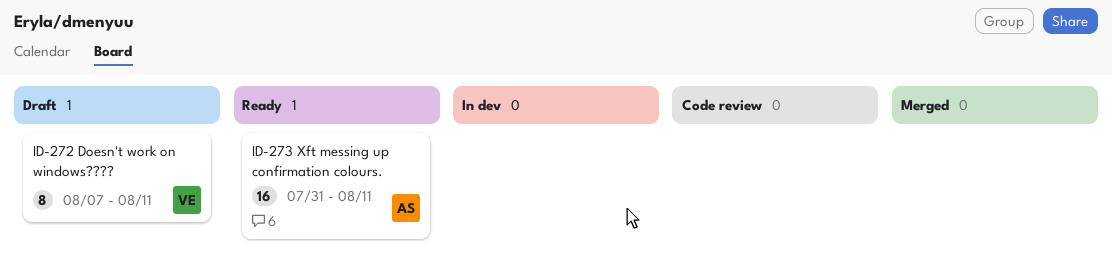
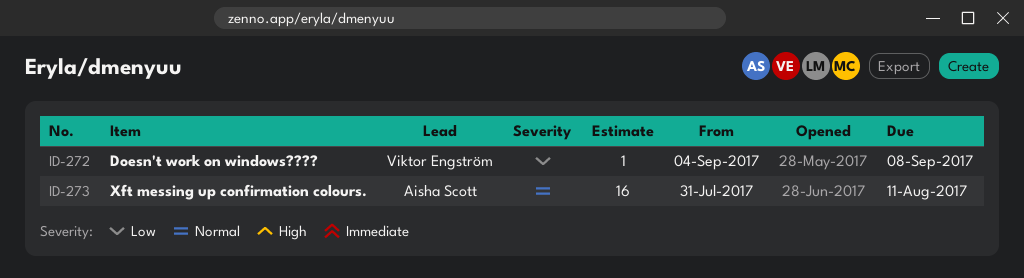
ID-272, estimate: 8 -> 1
ID-272, start: Aug 7 -> Sep 4
ID-272, due: Aug 11 -> Sep 8

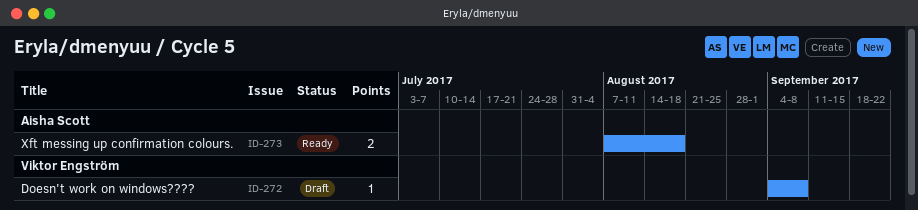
ID-273, estimate: 16 -> 2
ID-273, start: Jul 31 -> Aug 7
ID-273, due: Aug 11 -> Aug 18

